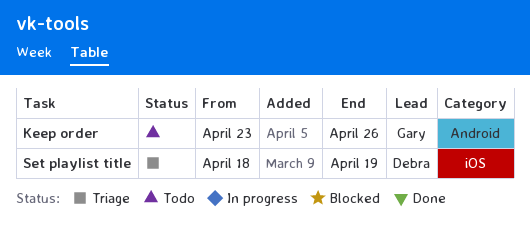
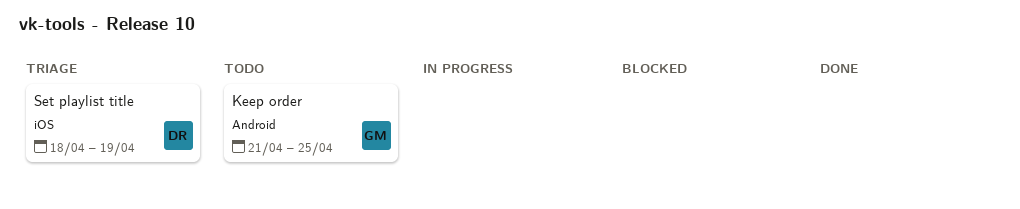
Keep order, start: Apr 23 -> Apr 21
Keep order, due: Apr 26 -> Apr 25

